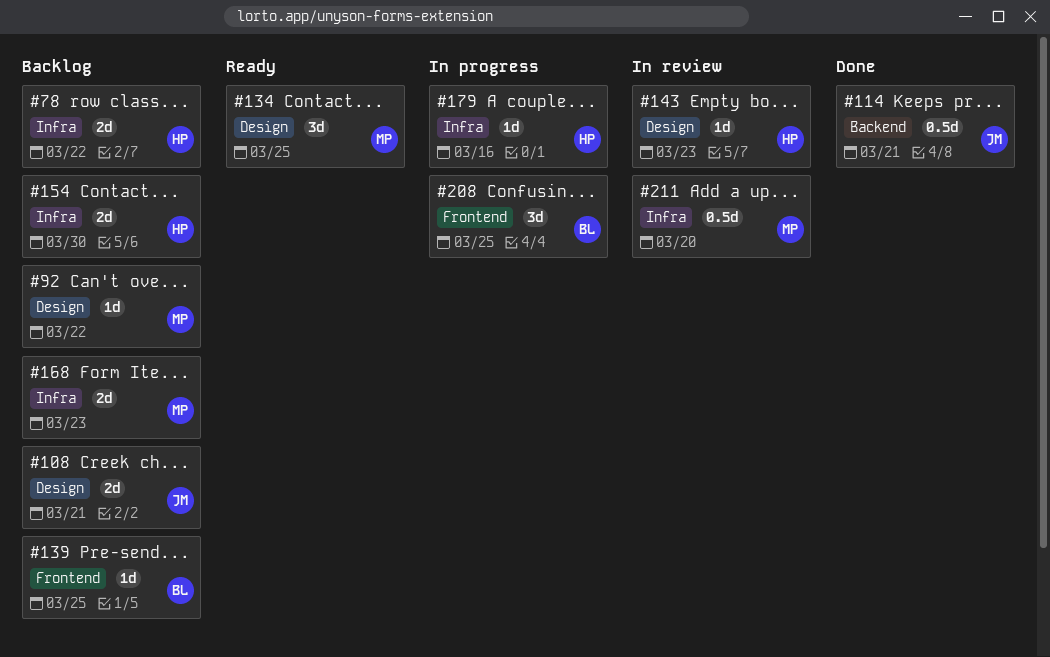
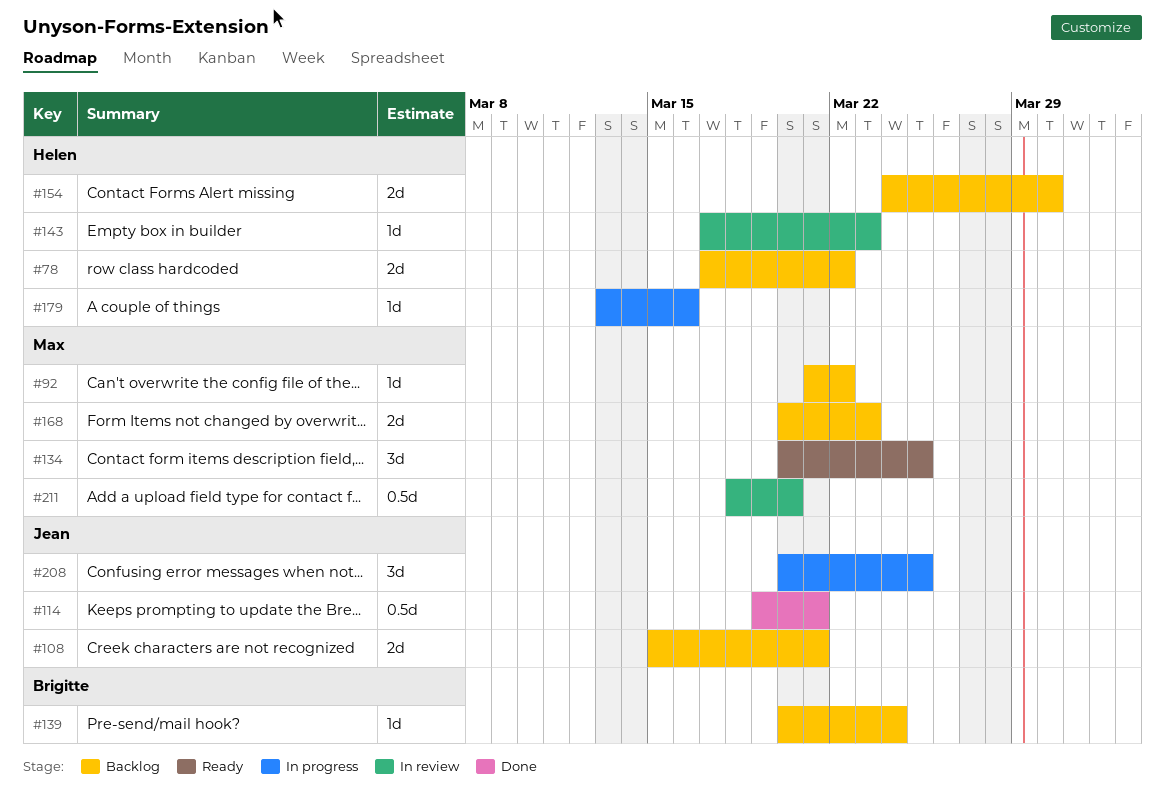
#139, due: Mar 25 -> Mar 24
#208, owner: Brigitte -> Jean

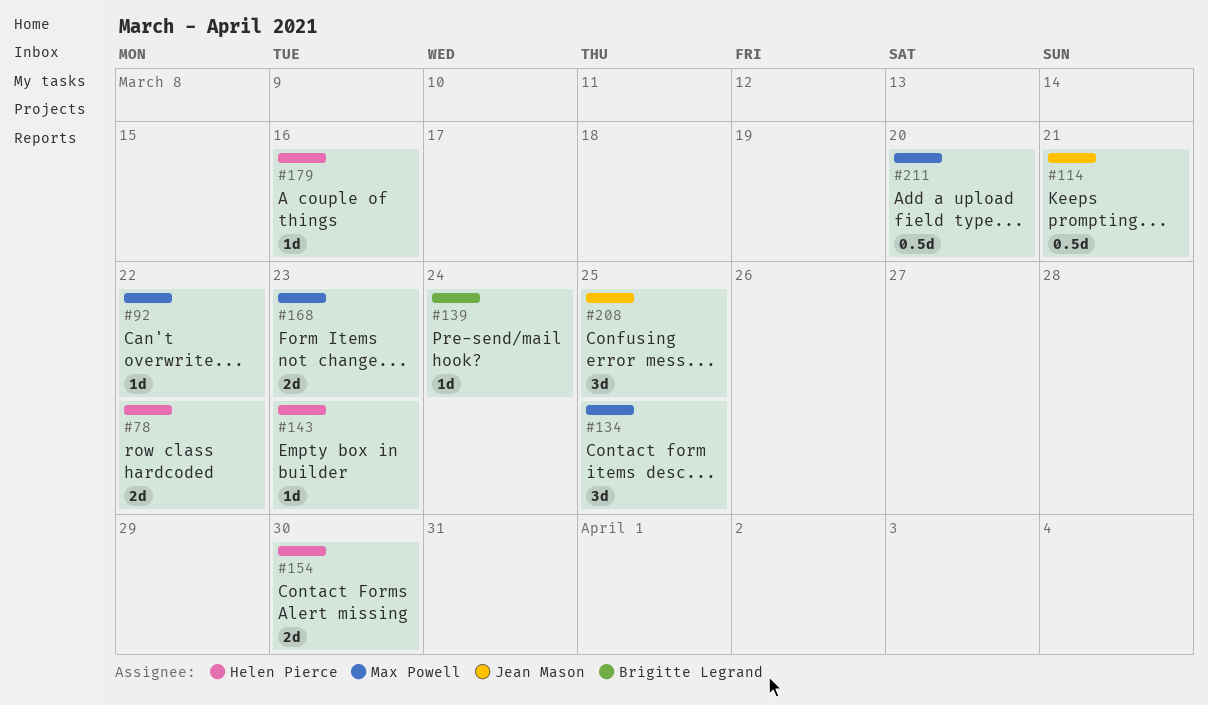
#108: present -> none

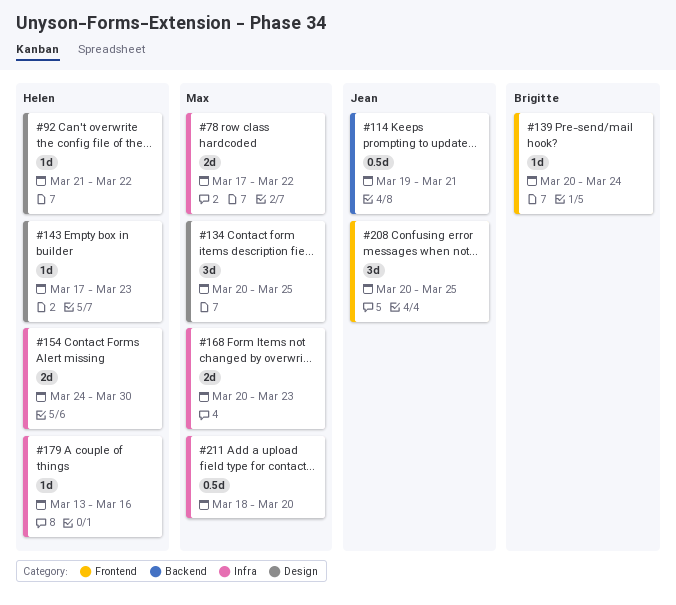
#78, owner: Helen Pierce -> Max Powell
#92, owner: Max Powell -> Helen Pierce

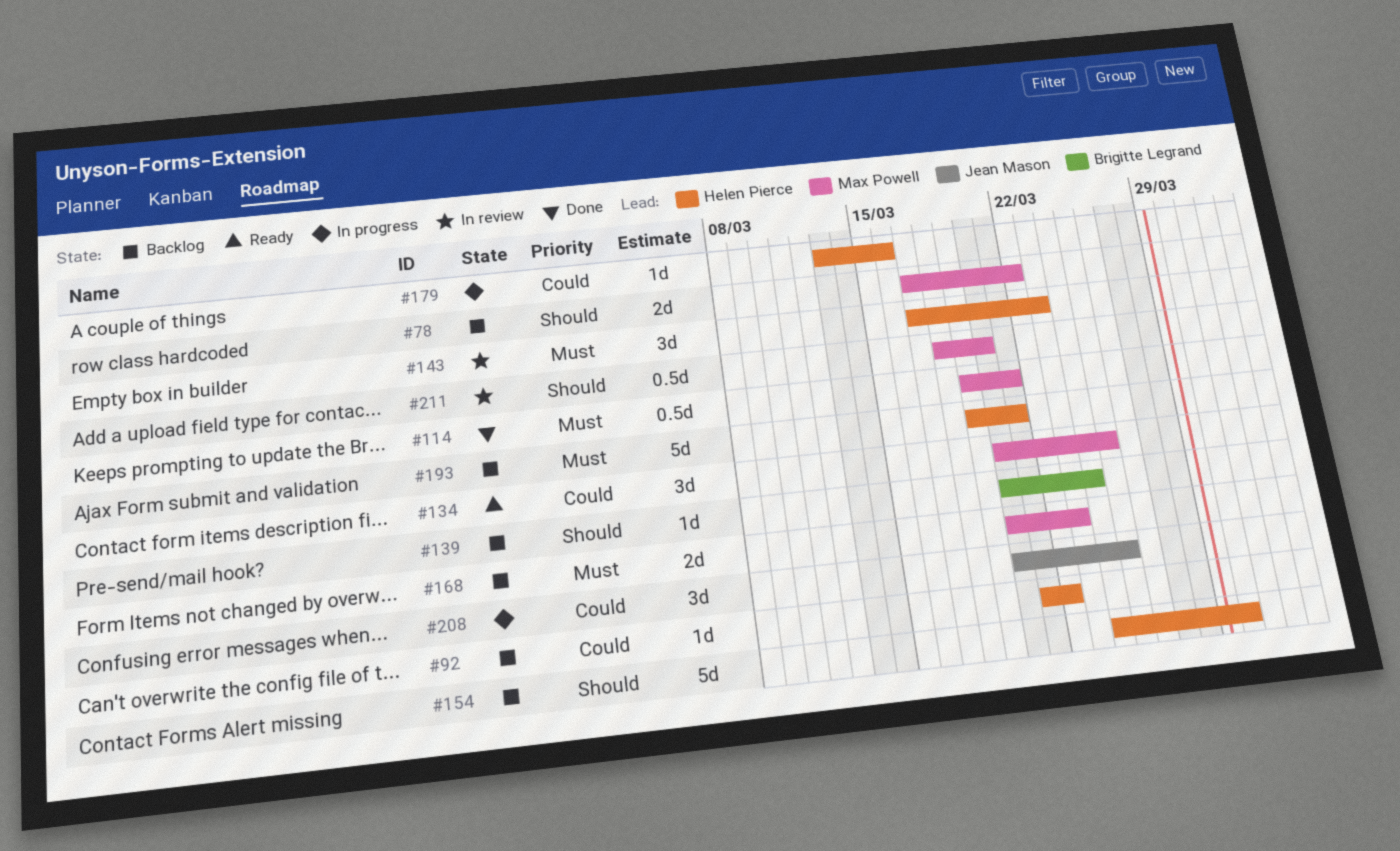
#114, owner: Jean Mason -> Max Powell
#143, estimate: 1d -> 3d
#154, estimate: 2d -> 5d
#193: none -> present

